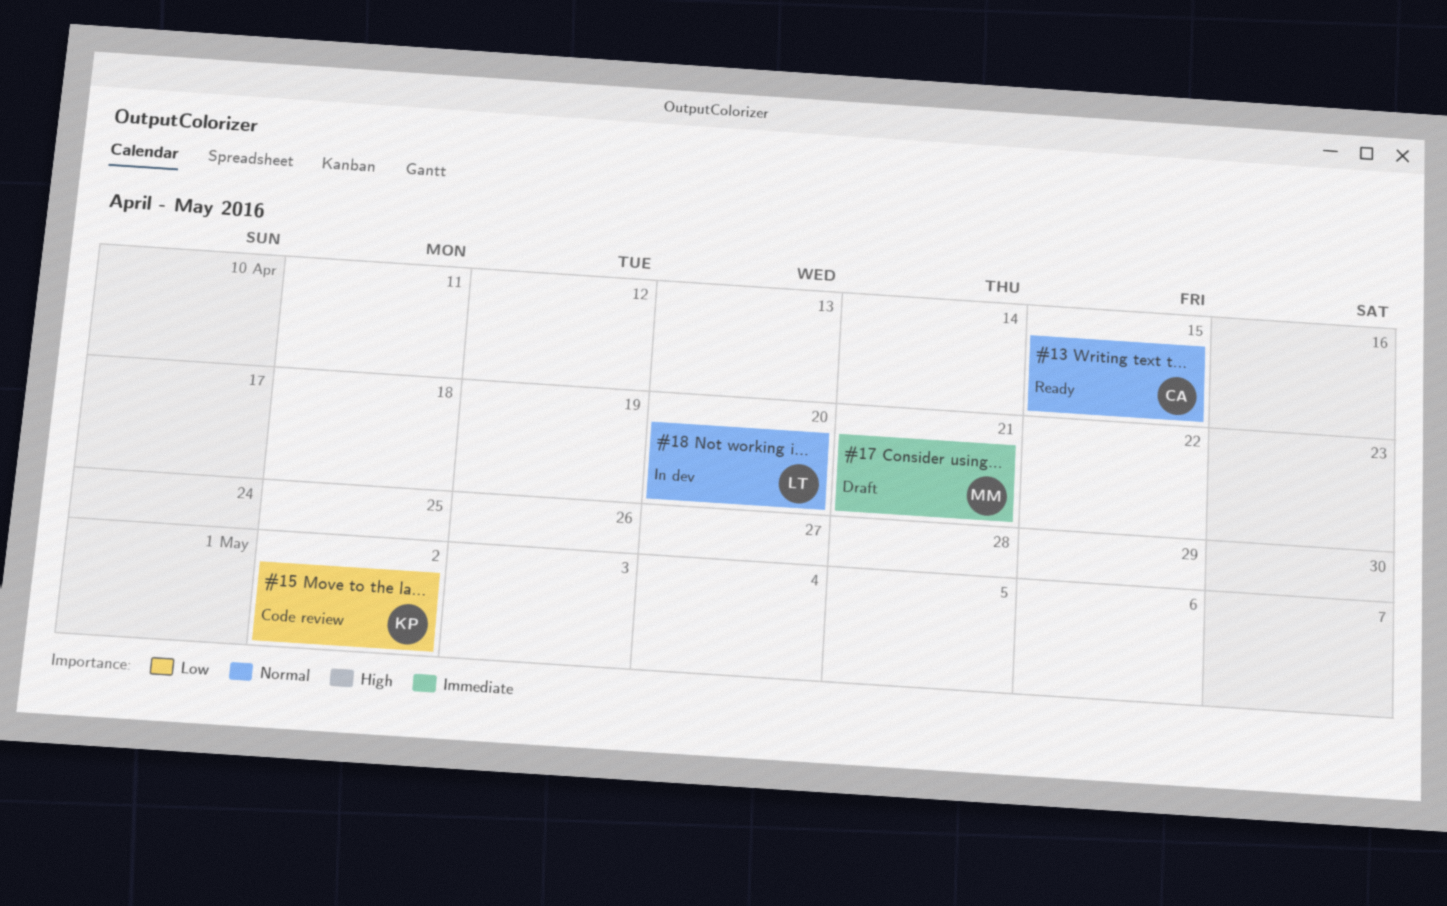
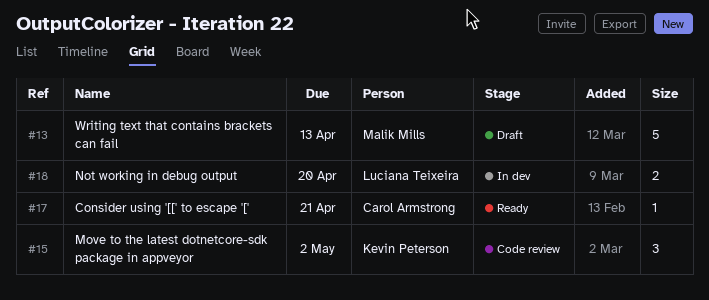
#13, status: Ready -> Draft
#13, owner: Carol Armstrong -> Malik Mills
#13, due: Apr 15 -> Apr 13
#17, status: Draft -> Ready
#17, owner: Malik Mills -> Carol Armstrong

